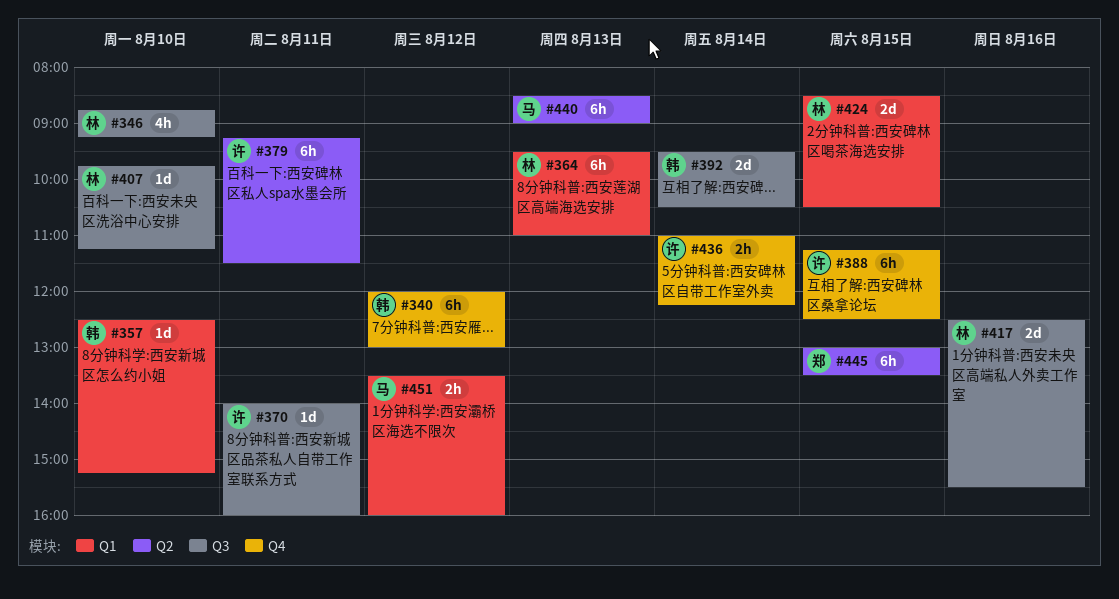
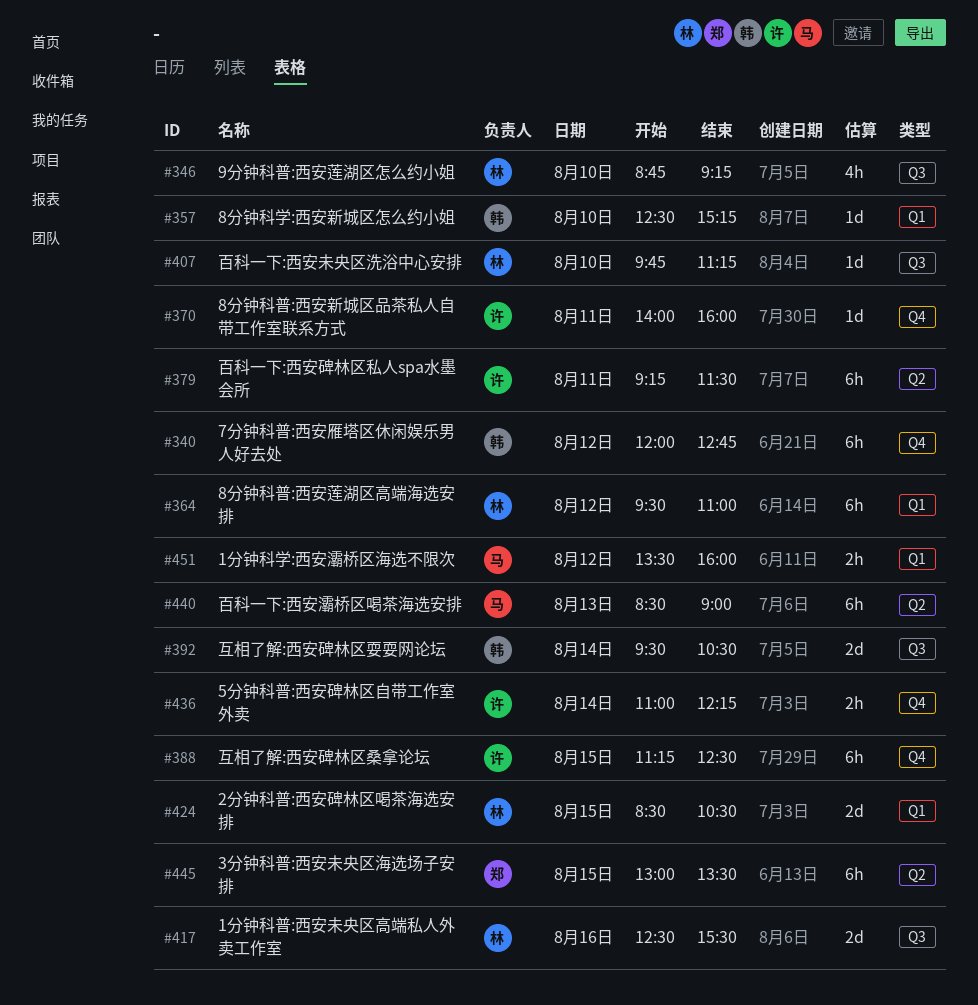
#340, ends: 13:00 -> 12:45
#364, day: Aug 13 -> Aug 12
#370, label: Q3 -> Q4

